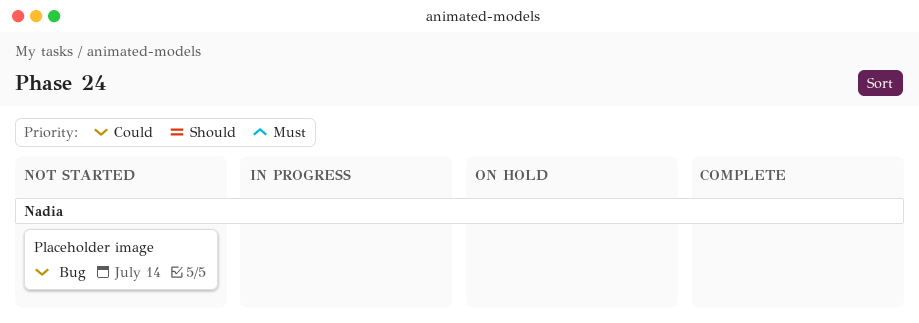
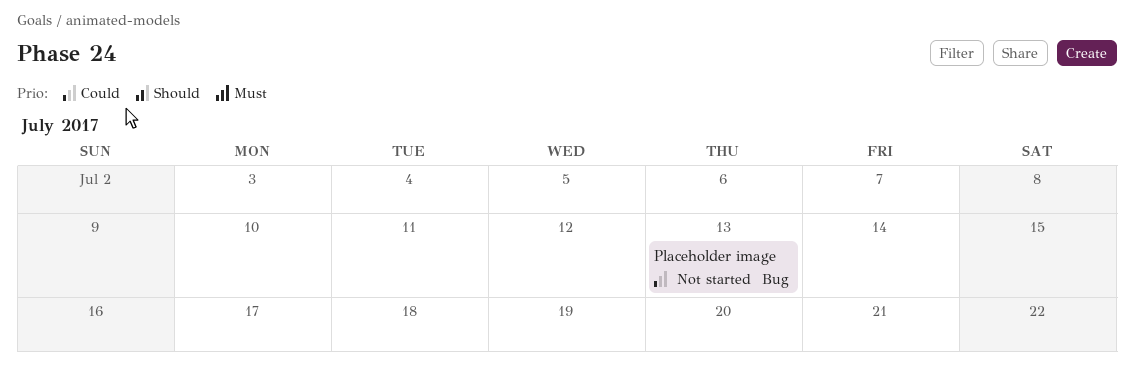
Placeholder image, due: Jul 14 -> Jul 13

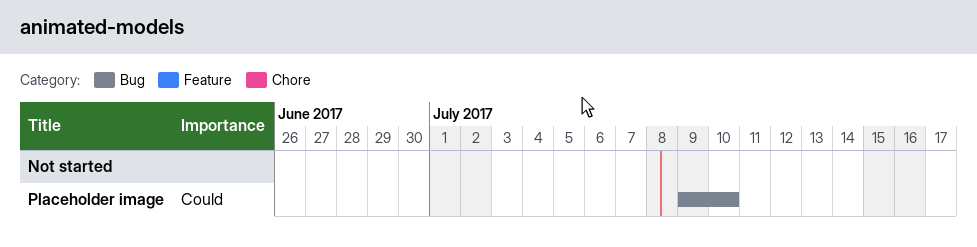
Placeholder image, due: Jul 13 -> Jul 10

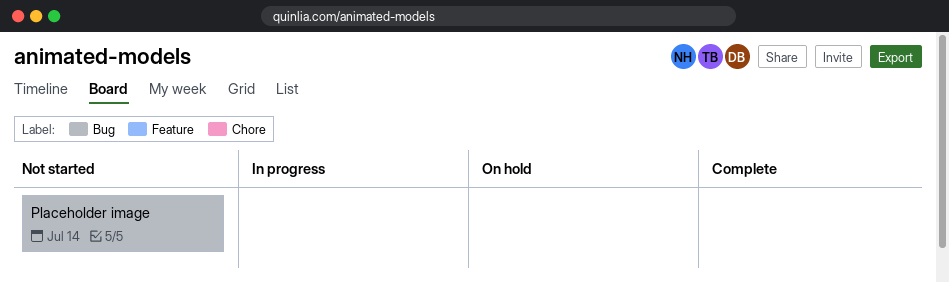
Placeholder image, due: Jul 10 -> Jul 14

